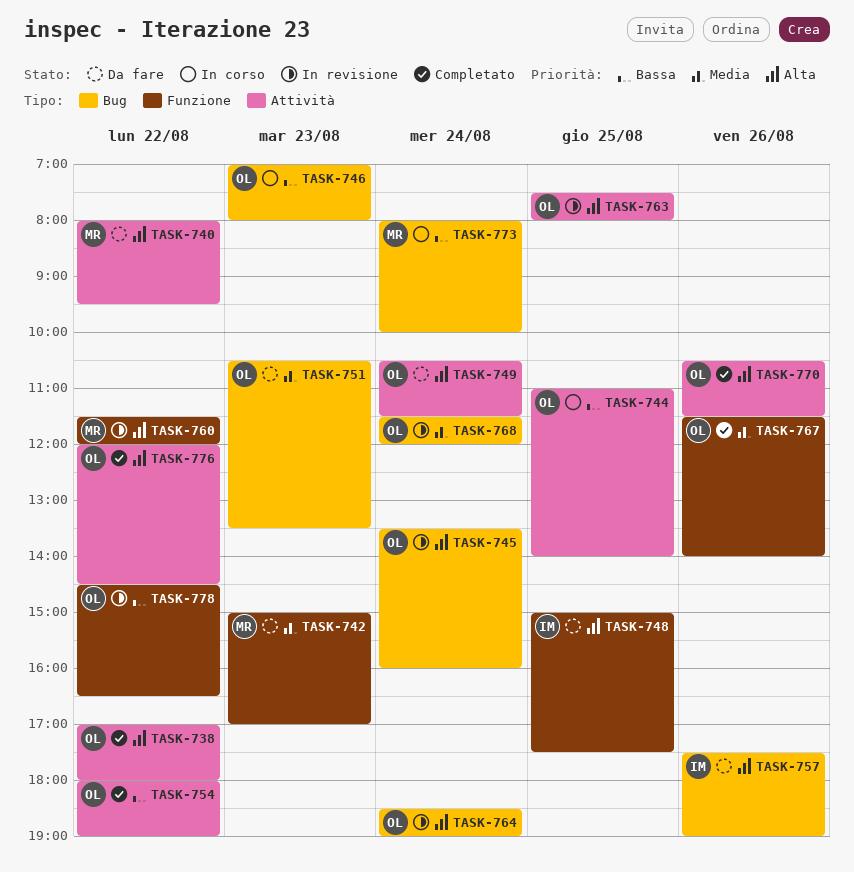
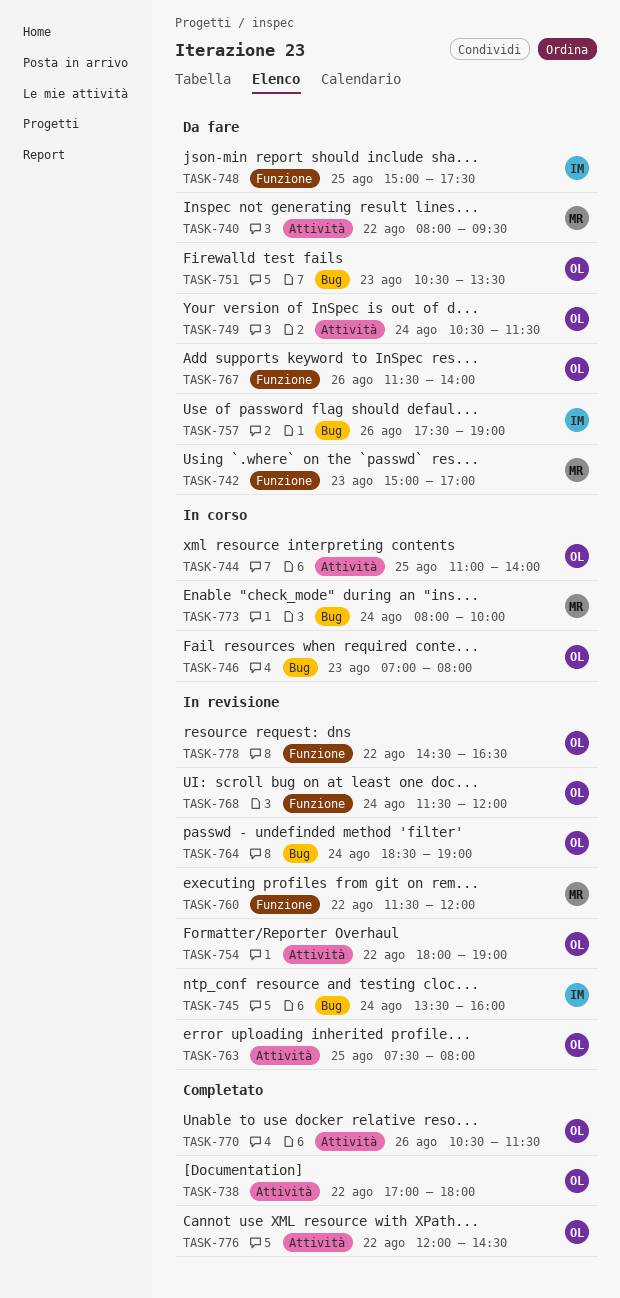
TASK-745, owner: OL -> IM
TASK-754, status: Completato -> In revisione
TASK-767, status: Completato -> Da fare
TASK-768, label: Bug -> Funzione

